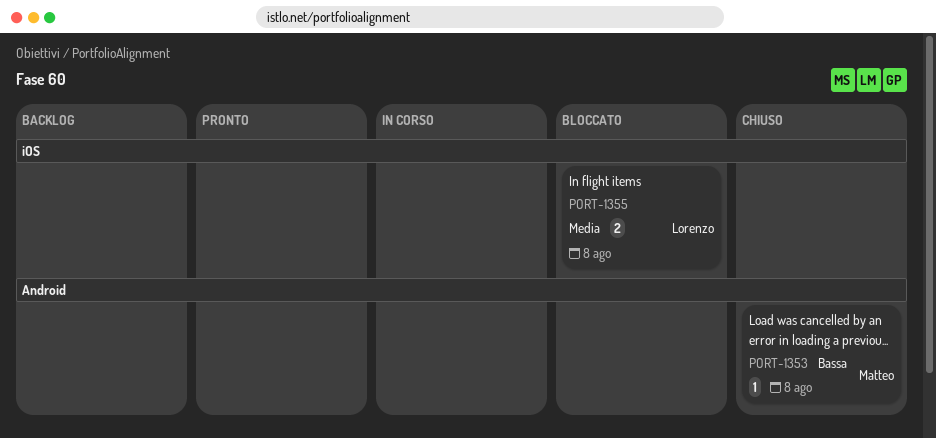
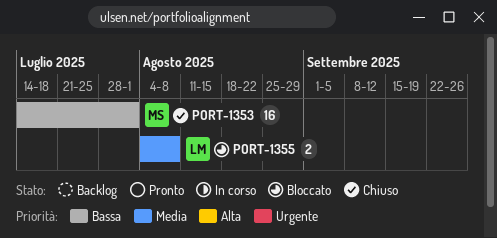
PORT-1353, estimate: 1 -> 16
PORT-1353, due: Aug 8 -> Aug 1

